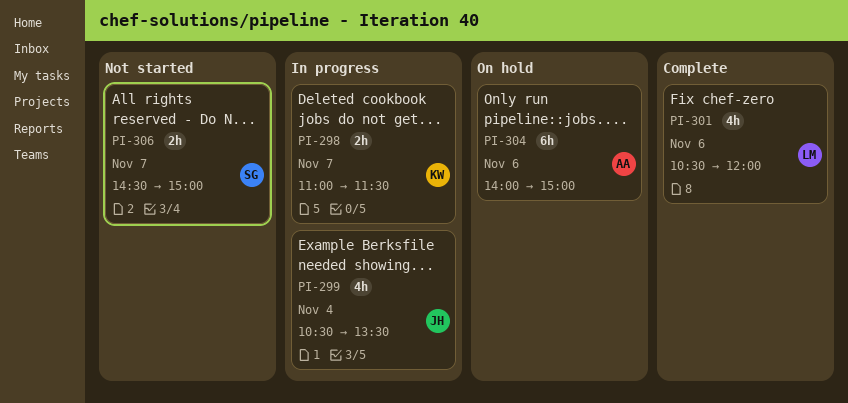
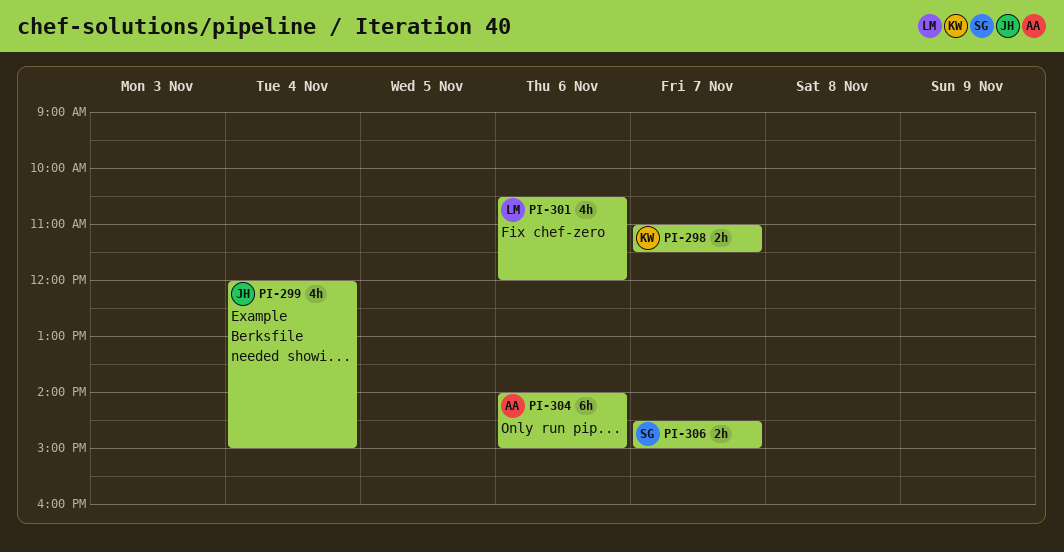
PI-299, begins: 10:30 -> 12:00
PI-299, ends: 13:30 -> 15:00

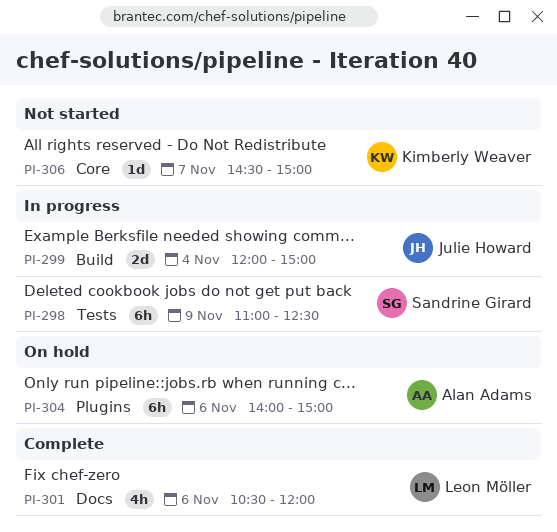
PI-298, owner: Kimberly Weaver -> Sandrine Girard
PI-298, estimate: 2h -> 6h
PI-298, day: Nov 7 -> Nov 9
PI-298, ends: 11:30 -> 12:30
PI-299, estimate: 4h -> 2d
PI-306, owner: Sandrine Girard -> Kimberly Weaver
PI-306, estimate: 2h -> 1d

